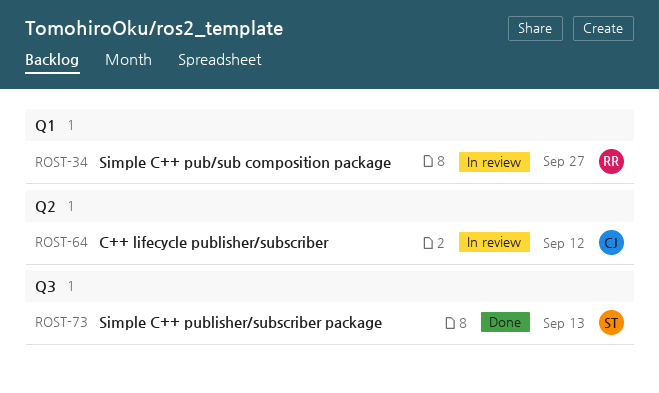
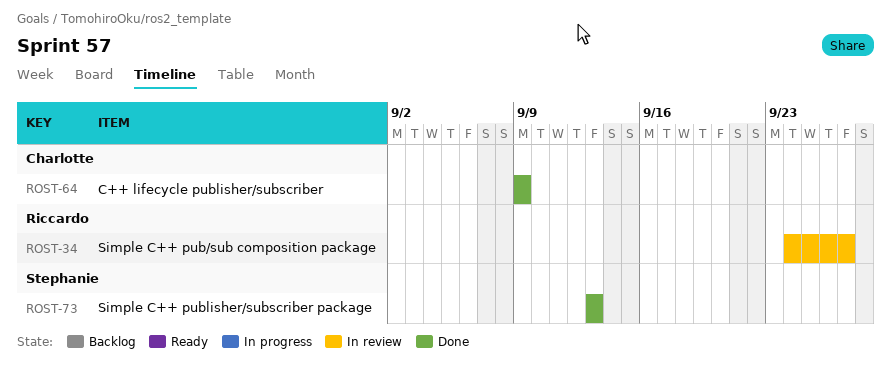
ROST-64, status: In review -> Done
ROST-64, due: Sep 12 -> Sep 9

